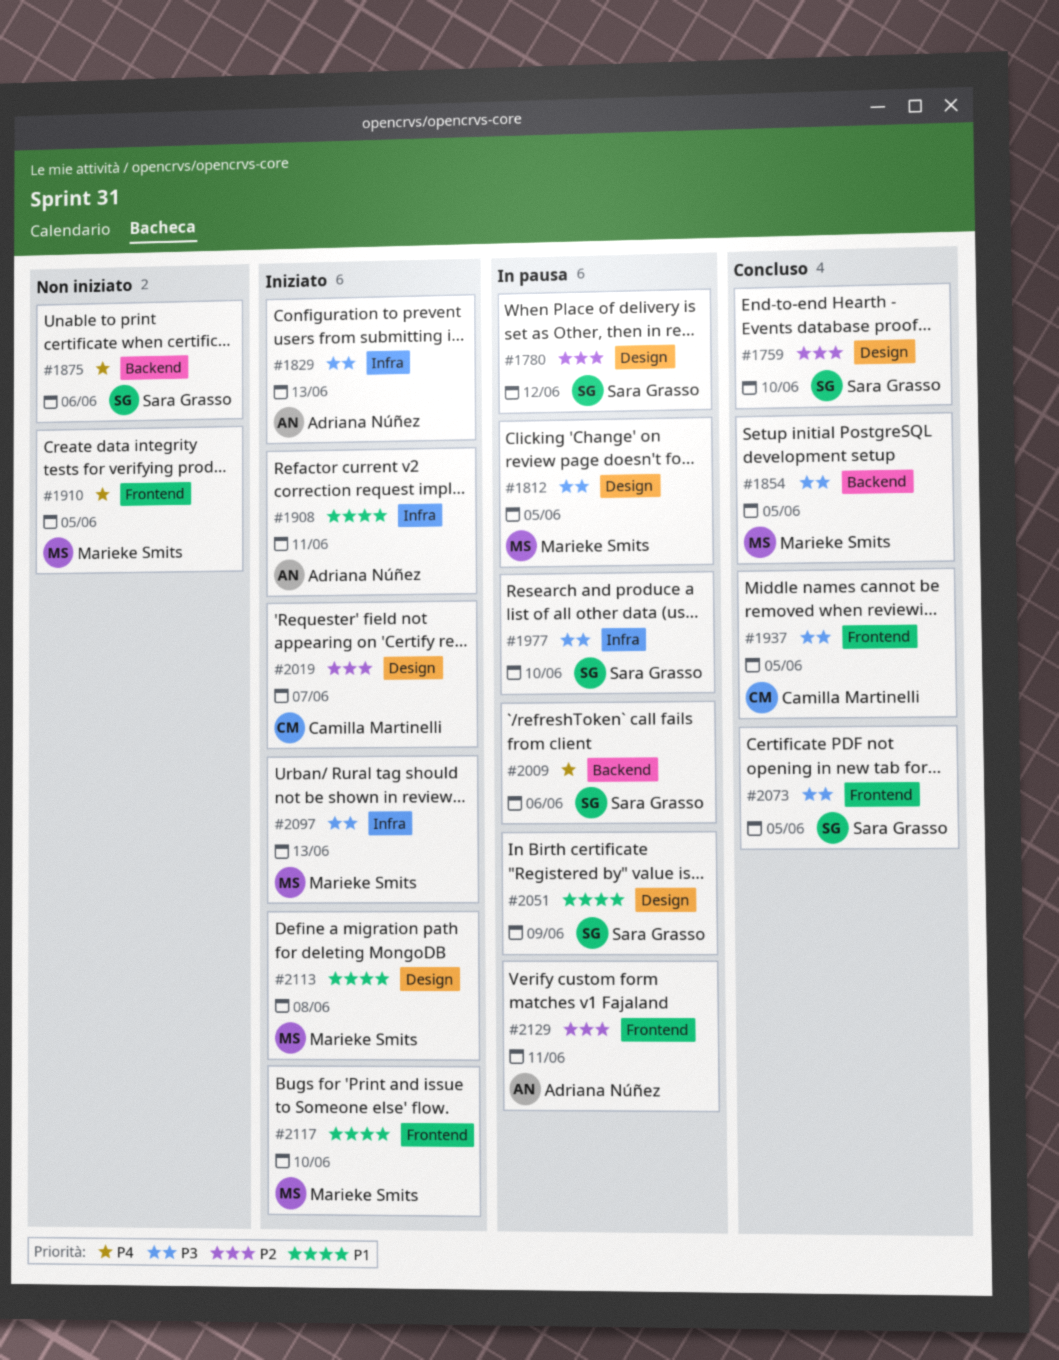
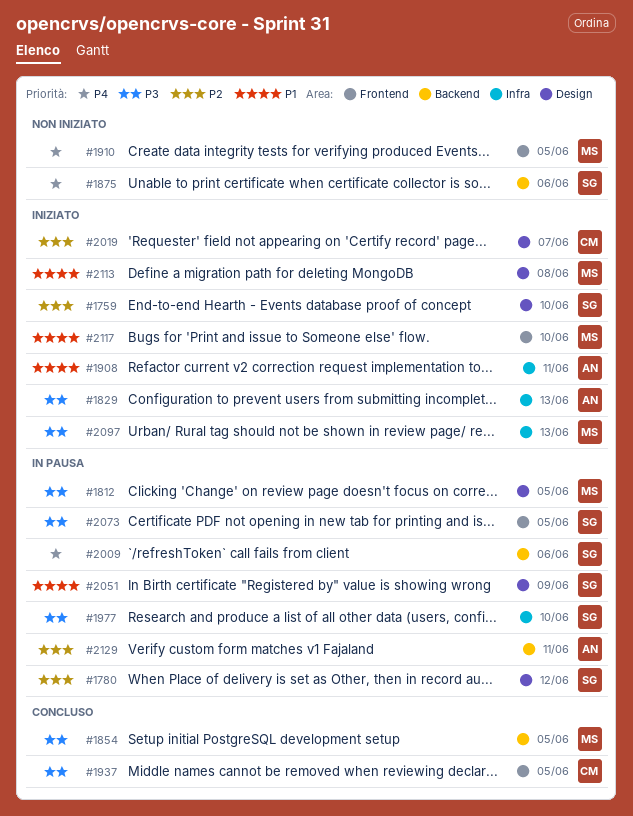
#1759, status: Concluso -> Iniziato
#2073, status: Concluso -> In pausa
#2129, label: Frontend -> Backend

